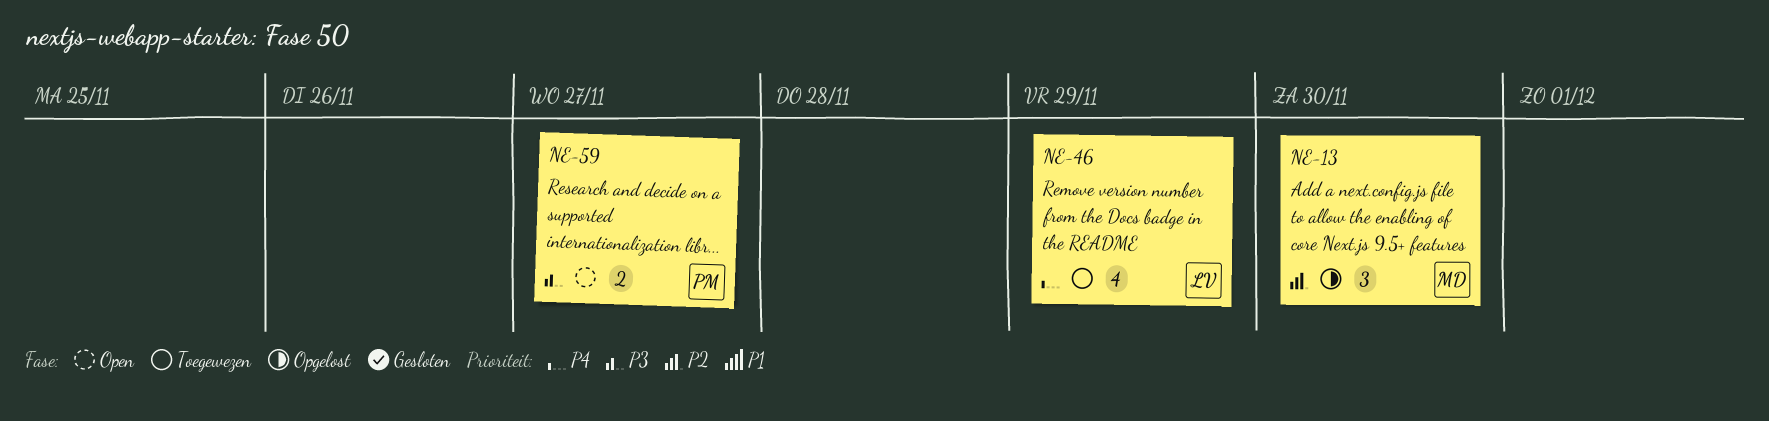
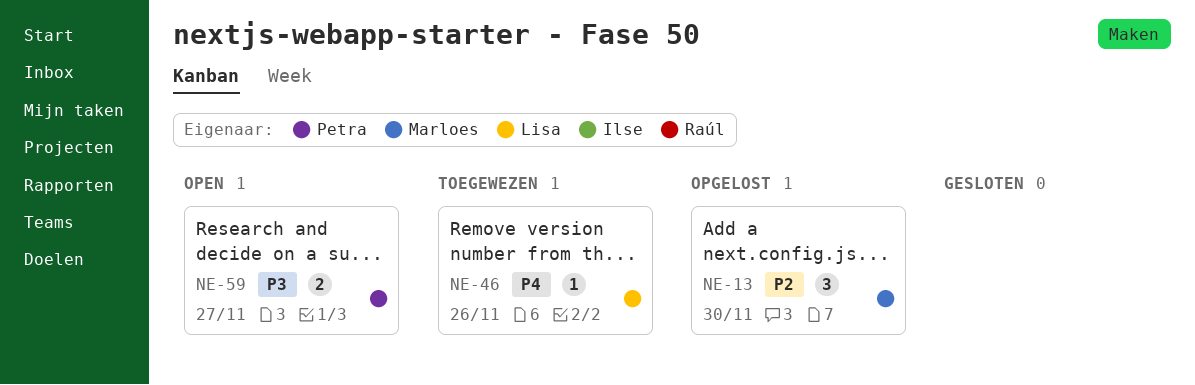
NE-46, estimate: 4 -> 1
NE-46, due: Nov 29 -> Nov 26

